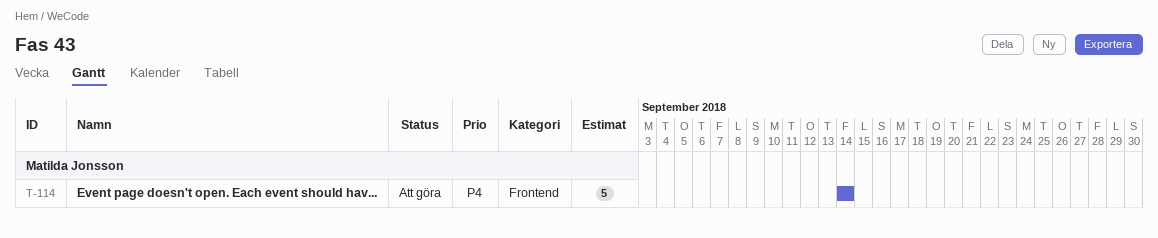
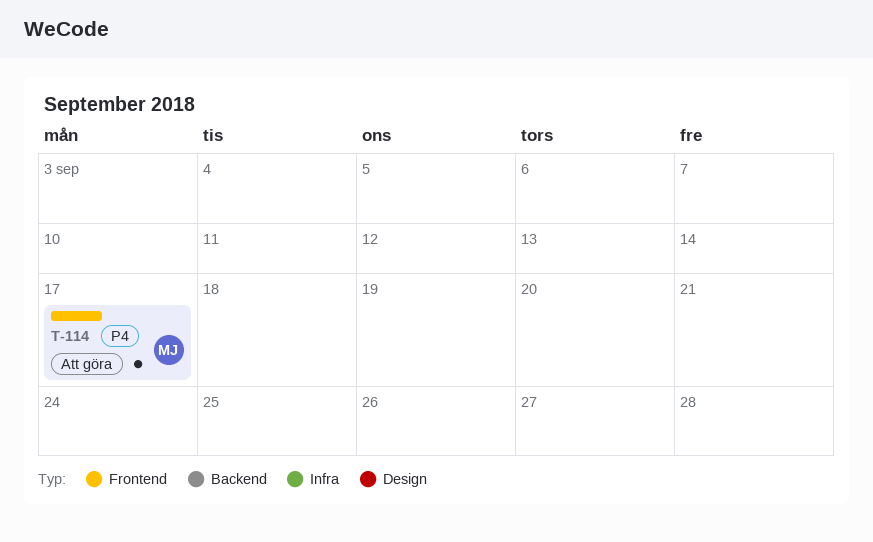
T-114, estimate: 5 -> 1
T-114, due: Sep 14 -> Sep 17

